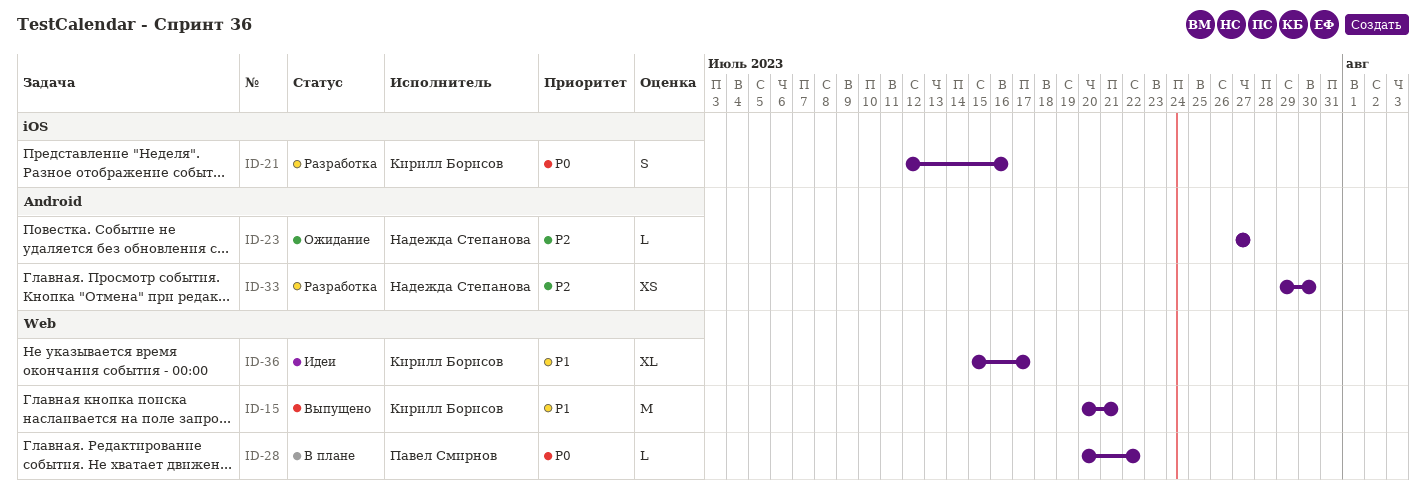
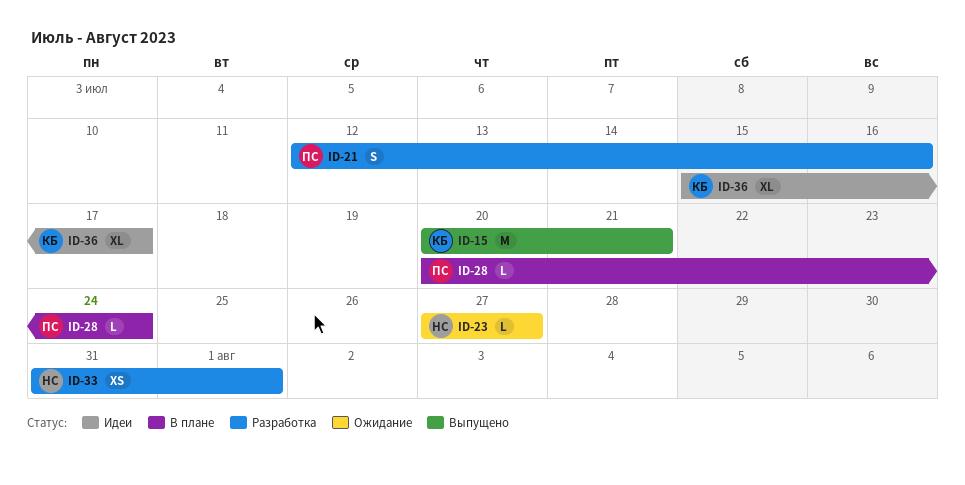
ID-21, owner: Кирилл Борисов -> Павел Смирнов
ID-28, due: Jul 22 -> Jul 24
ID-33, start: Jul 29 -> Jul 31
ID-33, due: Jul 30 -> Aug 1

